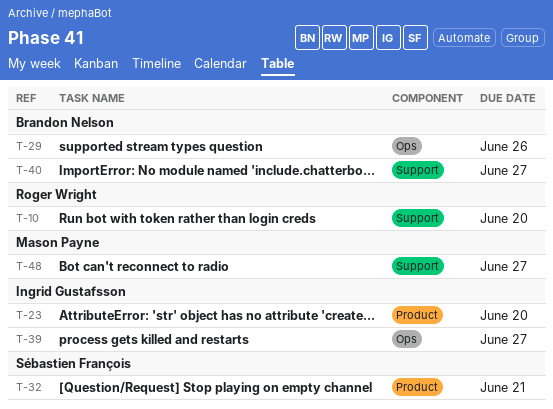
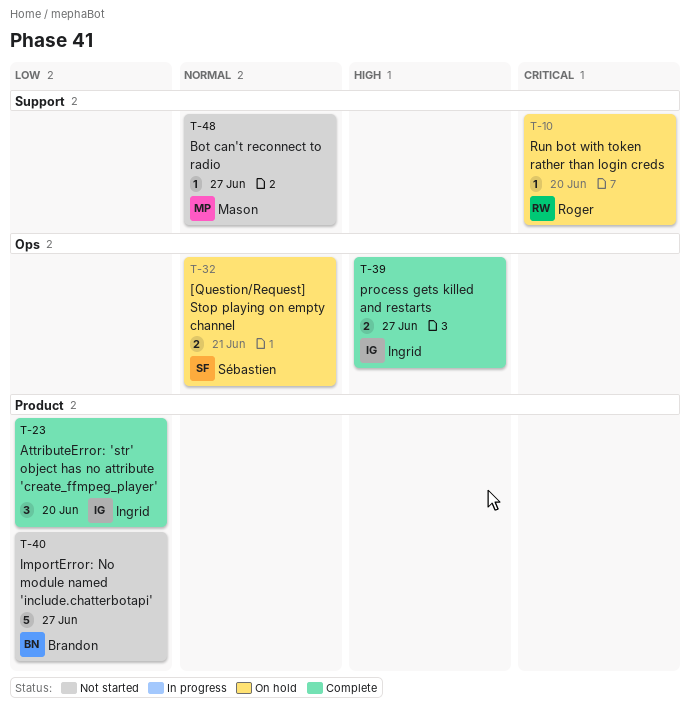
T-29: present -> none
T-32, label: Product -> Ops
T-40, label: Support -> Product

